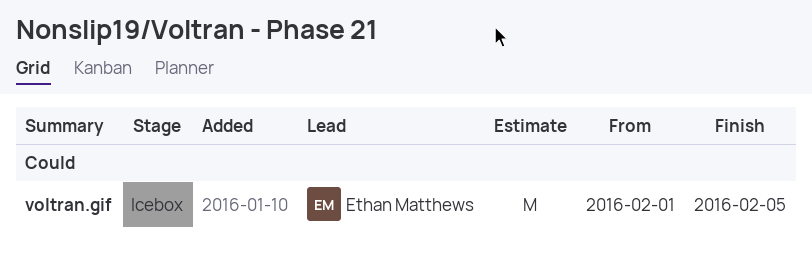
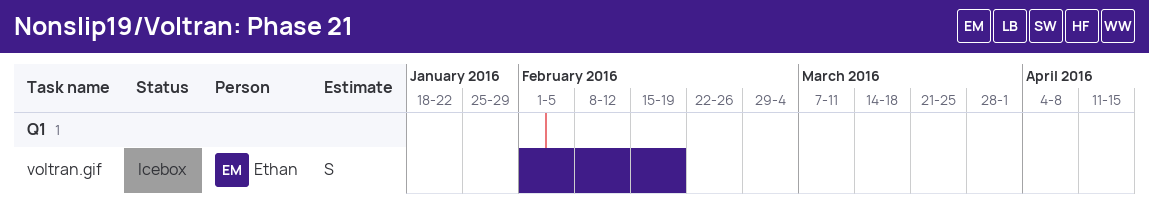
voltran.gif, estimate: M -> S
voltran.gif, due: Feb 5 -> Feb 19

